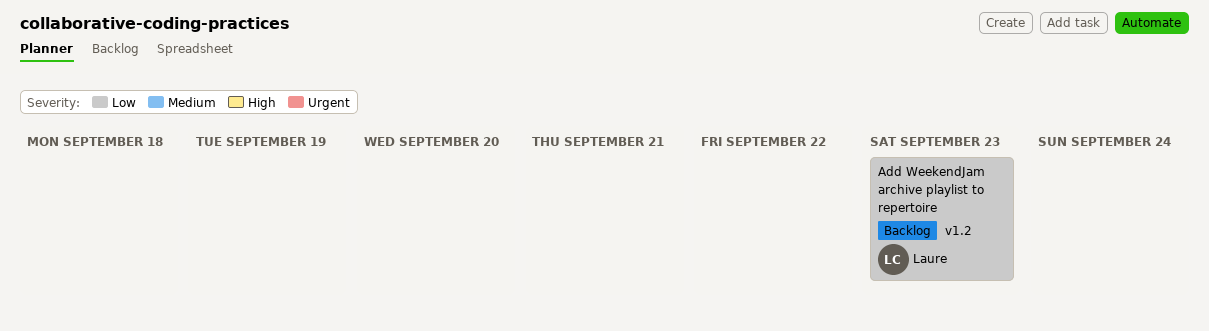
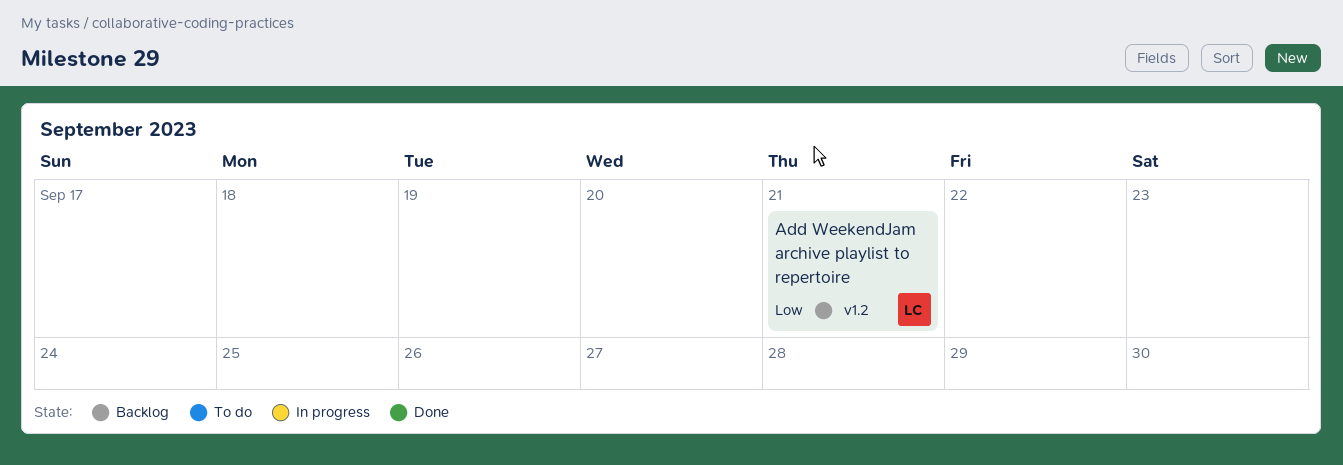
Add WeekendJam archive playlist to repertoire, due: Sep 23 -> Sep 21

